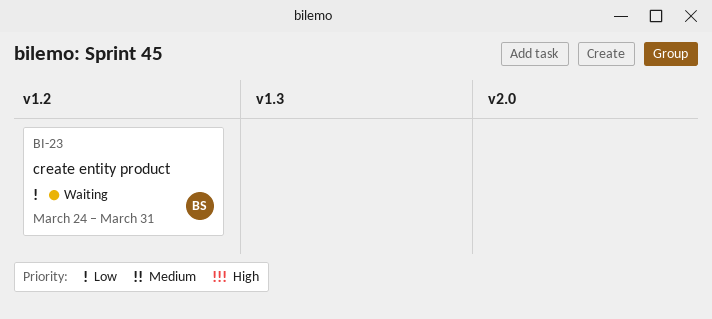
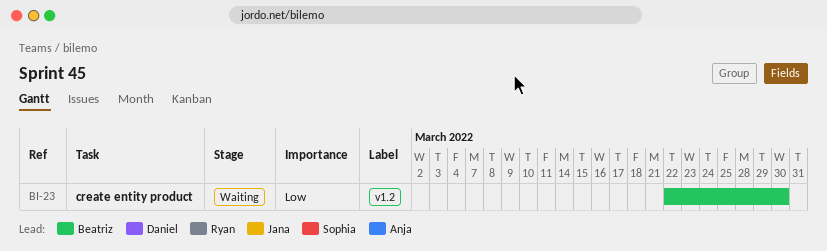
BI-23, start: Mar 24 -> Mar 22
BI-23, due: Mar 31 -> Mar 30

